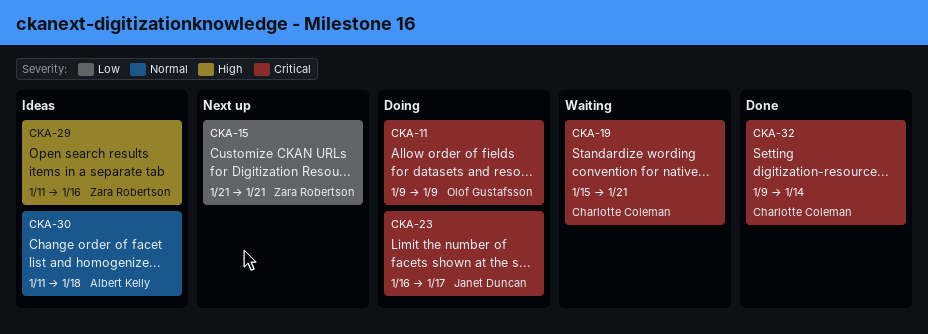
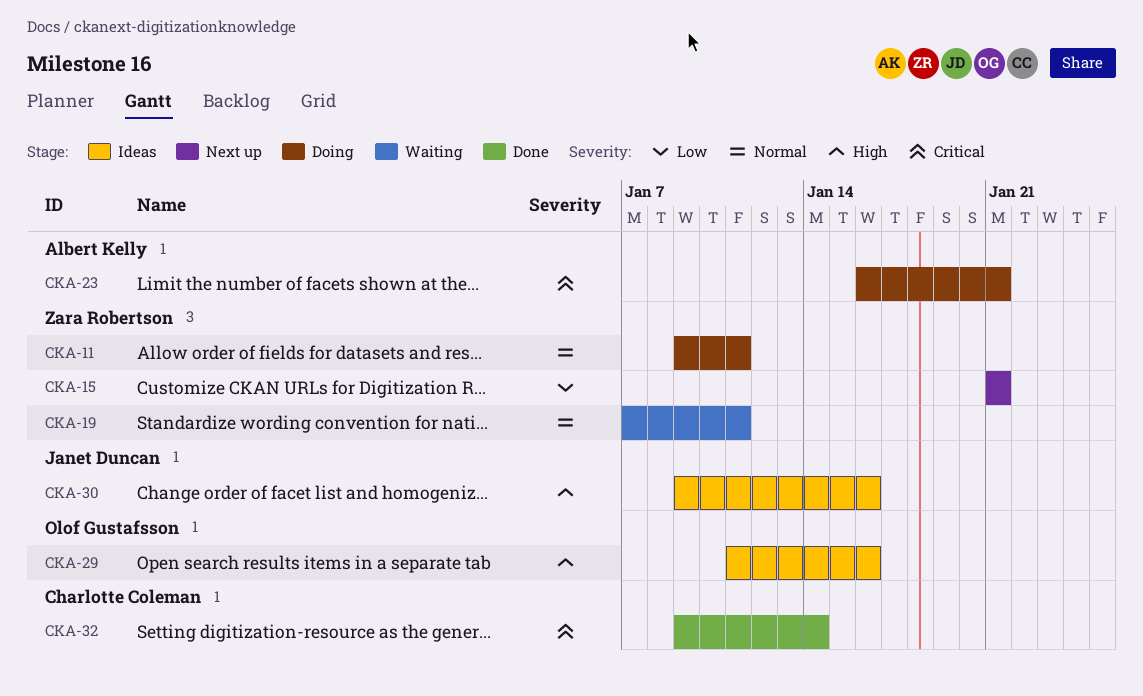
CKA-11, owner: Olof Gustafsson -> Zara Robertson
CKA-11, priority: Critical -> Normal
CKA-11, due: Jan 9 -> Jan 11
CKA-19, owner: Charlotte Coleman -> Zara Robertson
CKA-19, priority: Critical -> Normal
CKA-19, start: Jan 15 -> Jan 7
CKA-19, due: Jan 21 -> Jan 11
CKA-23, owner: Janet Duncan -> Albert Kelly
CKA-23, due: Jan 17 -> Jan 21
CKA-29, owner: Zara Robertson -> Olof Gustafsson
CKA-30, owner: Albert Kelly -> Janet Duncan
CKA-30, priority: Normal -> High
CKA-30, start: Jan 11 -> Jan 9
CKA-30, due: Jan 18 -> Jan 16

